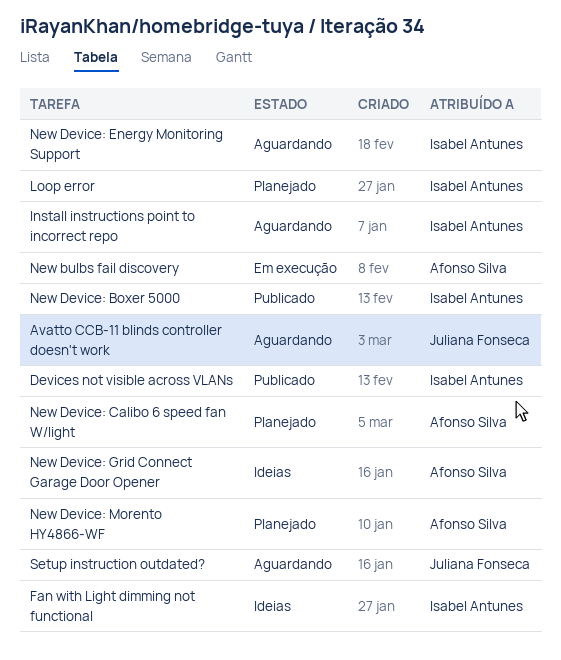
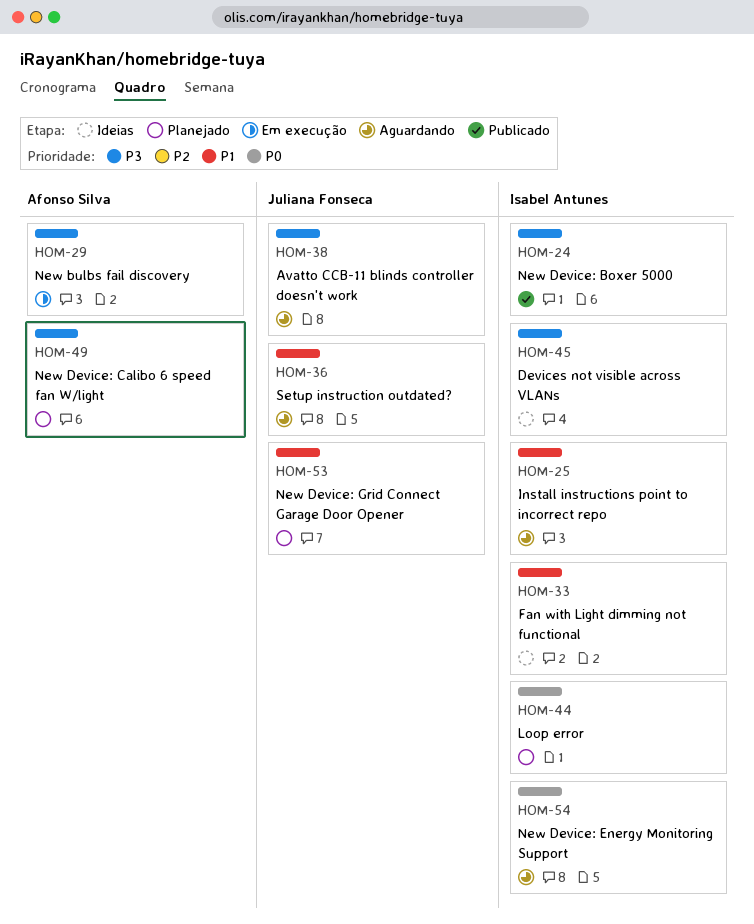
Devices not visible across VLANs, status: Publicado -> Ideias
New Device: Grid Connect Garage Door Opener, status: Ideias -> Planejado
New Device: Grid Connect Garage Door Opener, owner: Afonso Silva -> Juliana Fonseca
New Device: Morento HY4866-WF: present -> none

